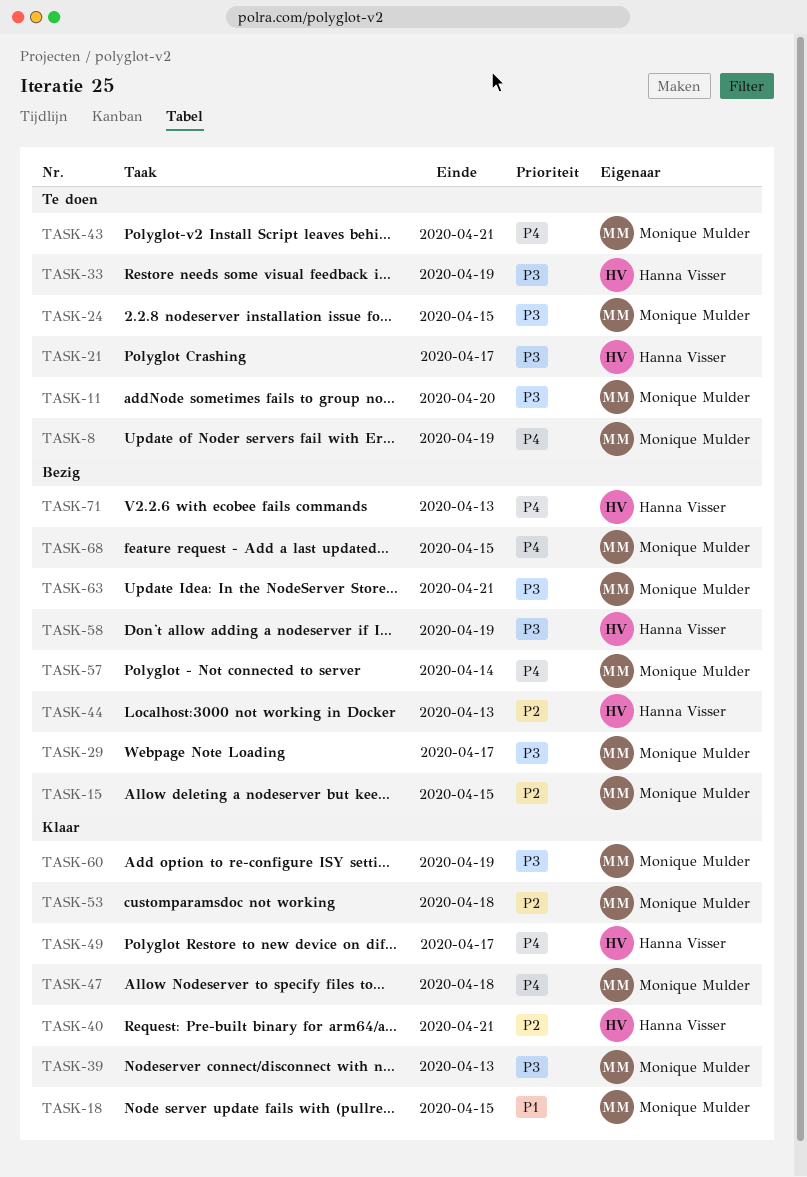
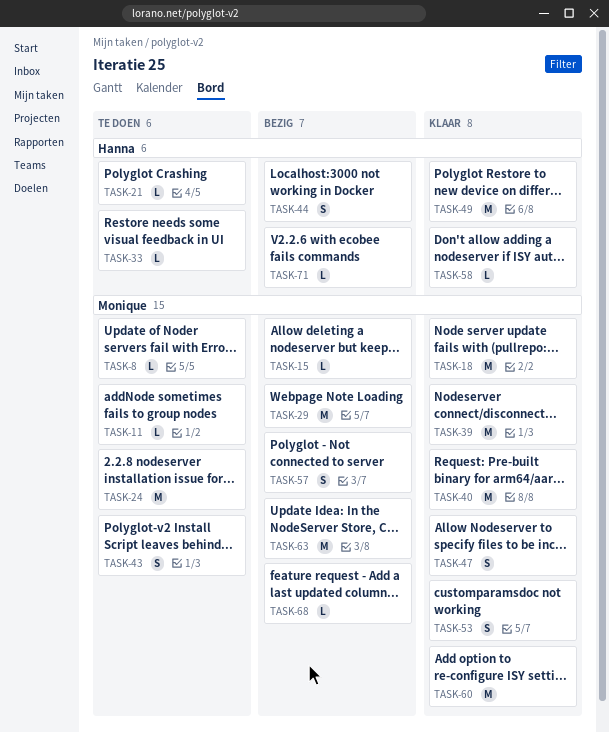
TASK-40, owner: Hanna Visser -> Monique Mulder
TASK-58, status: Bezig -> Klaar

